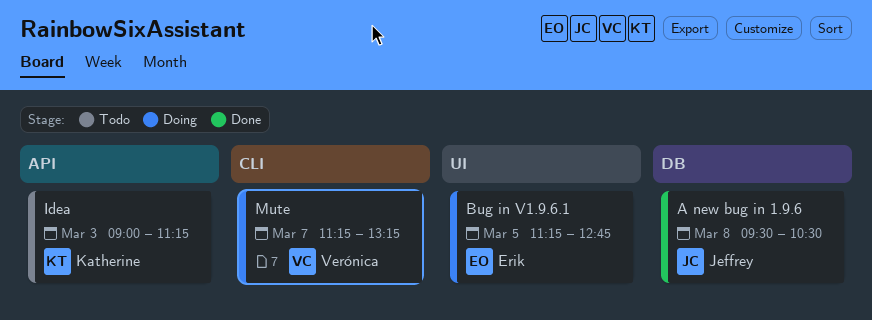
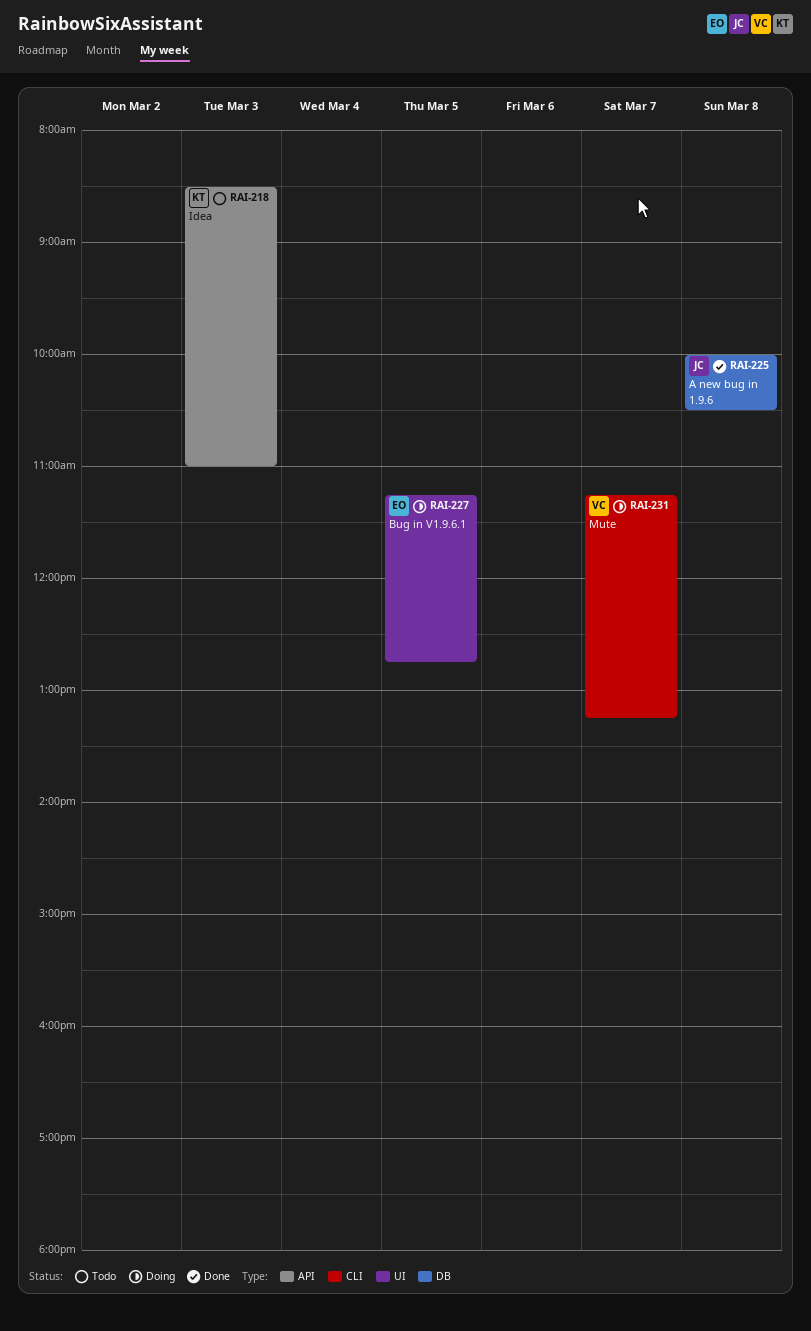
A new bug in 1.9.6, begins: 09:30 -> 10:00
Idea, begins: 09:00 -> 08:30
Idea, ends: 11:15 -> 11:00

